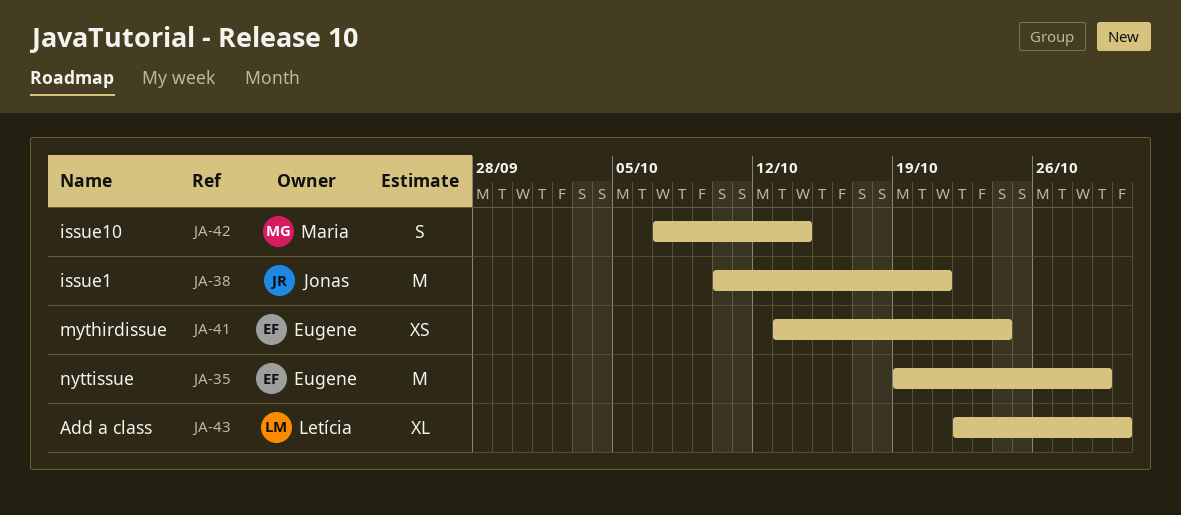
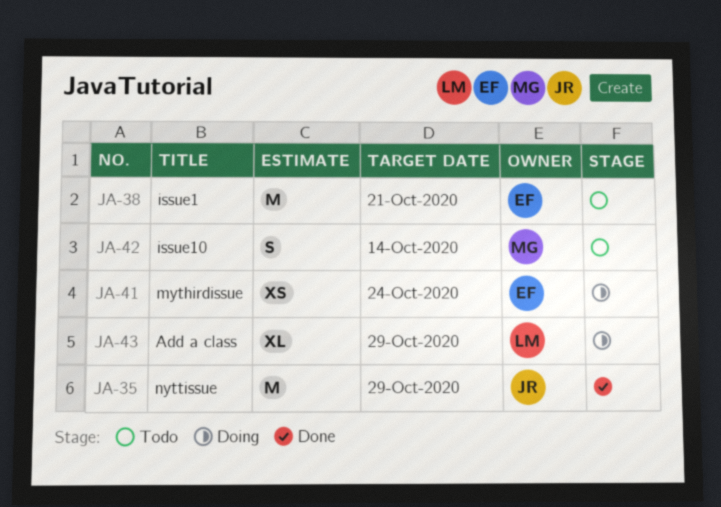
JA-35, owner: Eugene -> Jonas
JA-38, owner: Jonas -> Eugene
JA-43, due: Oct 30 -> Oct 29

